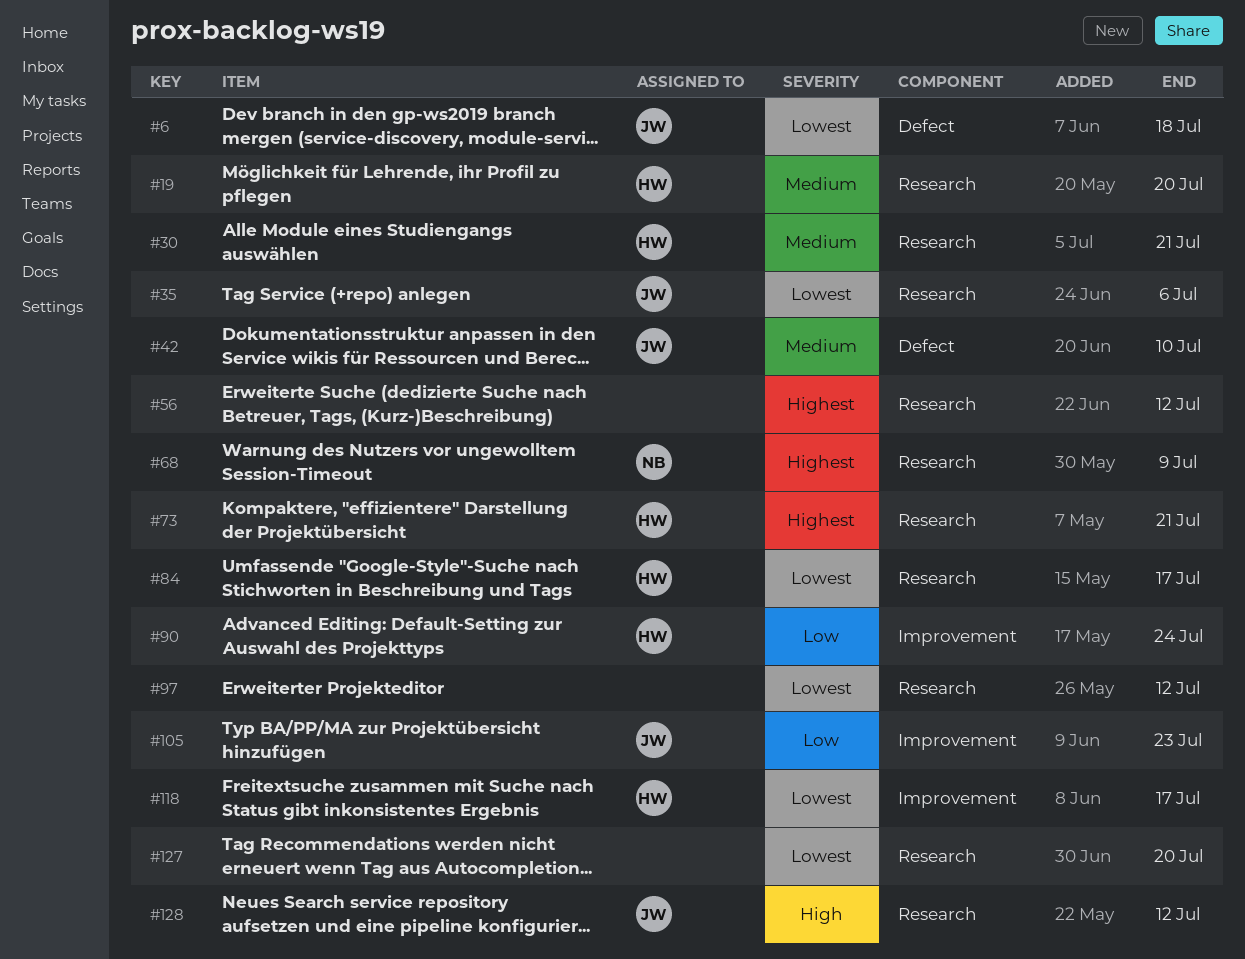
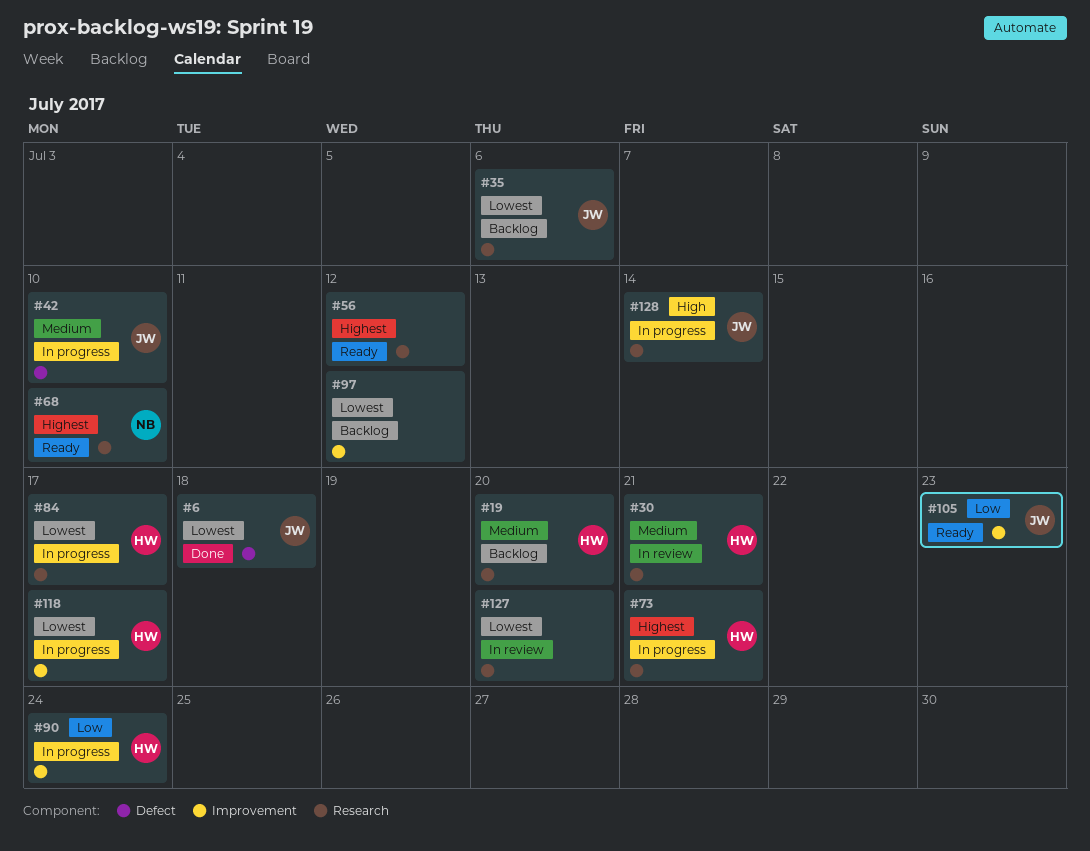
#68, due: Jul 9 -> Jul 10
#97, label: Research -> Improvement
#128, due: Jul 12 -> Jul 14

